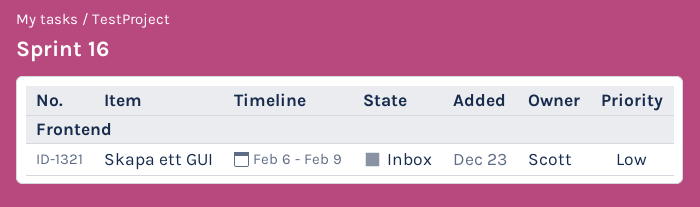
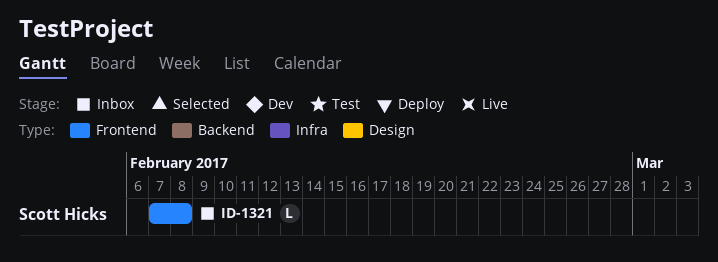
ID-1321, start: Feb 6 -> Feb 7
ID-1321, due: Feb 9 -> Feb 8

